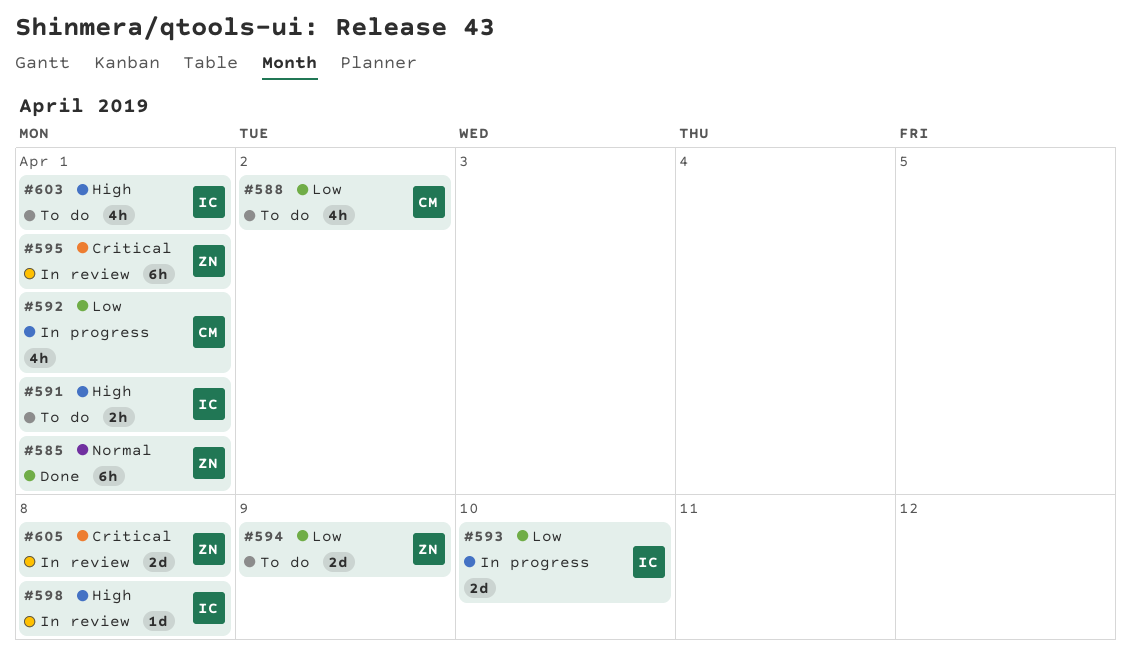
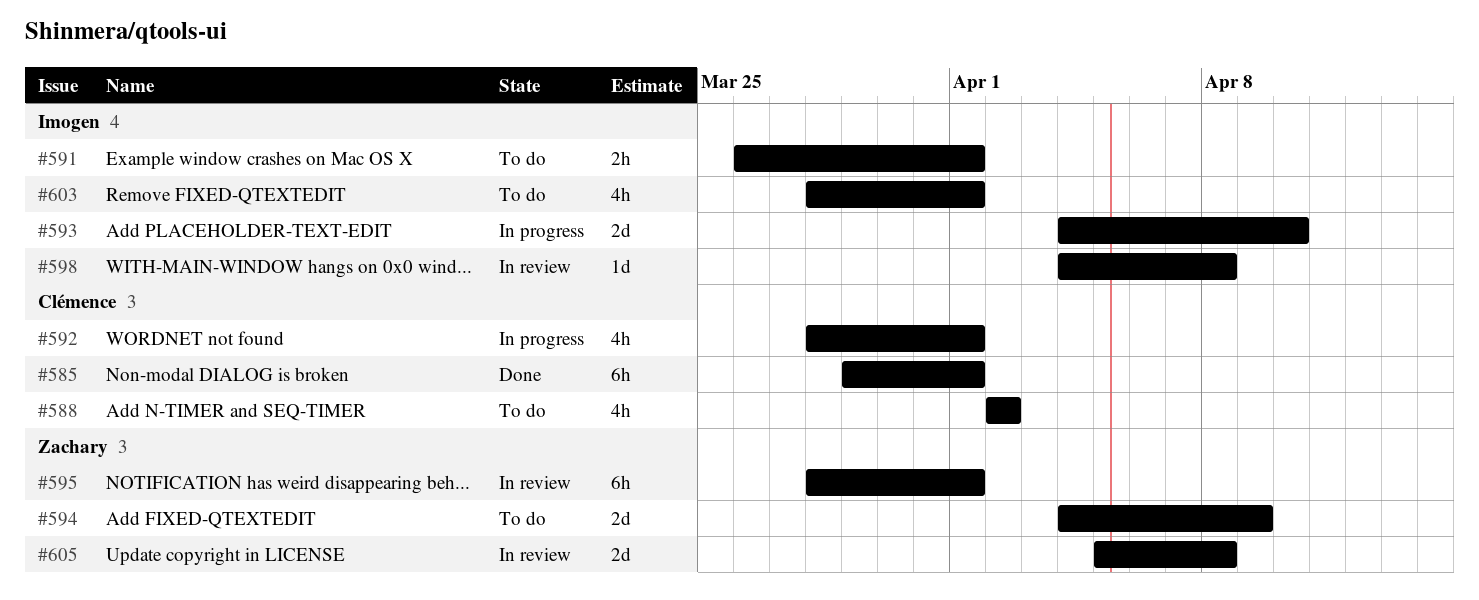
#585, owner: Zachary -> Clémence

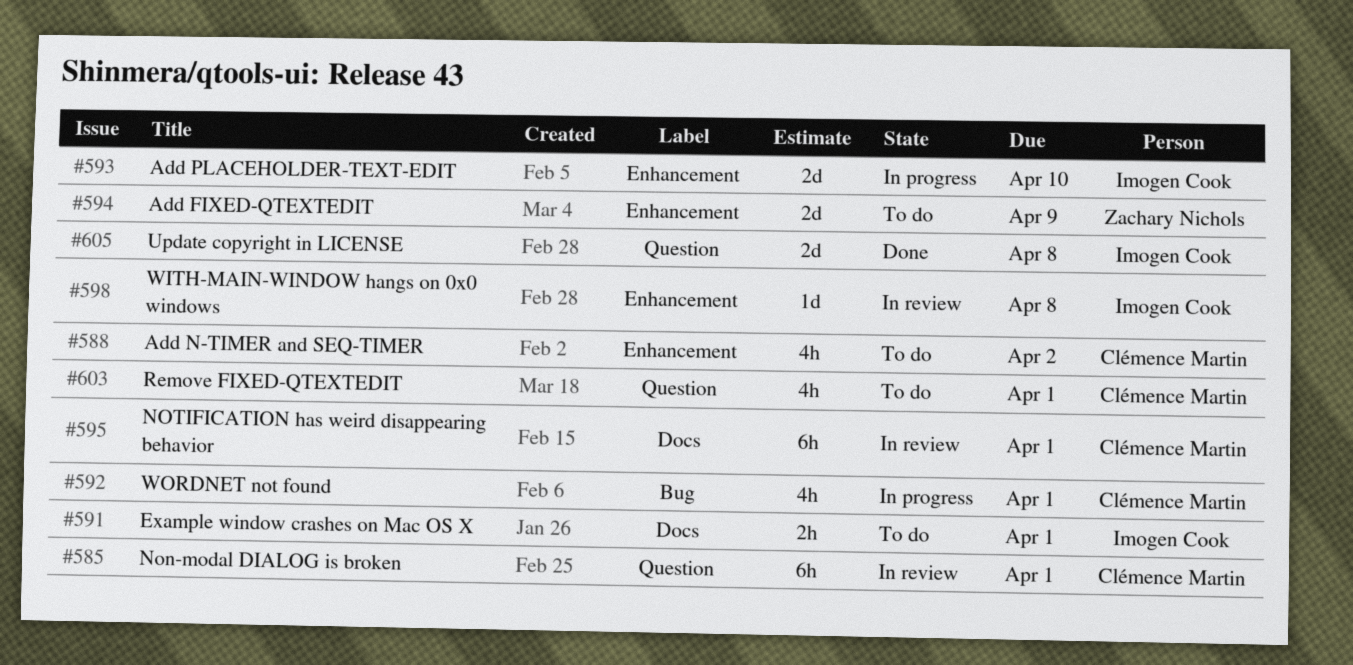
#585, status: Done -> In review
#595, owner: Zachary Nichols -> Clémence Martin
#603, owner: Imogen Cook -> Clémence Martin
#605, status: In review -> Done
#605, owner: Zachary Nichols -> Imogen Cook

